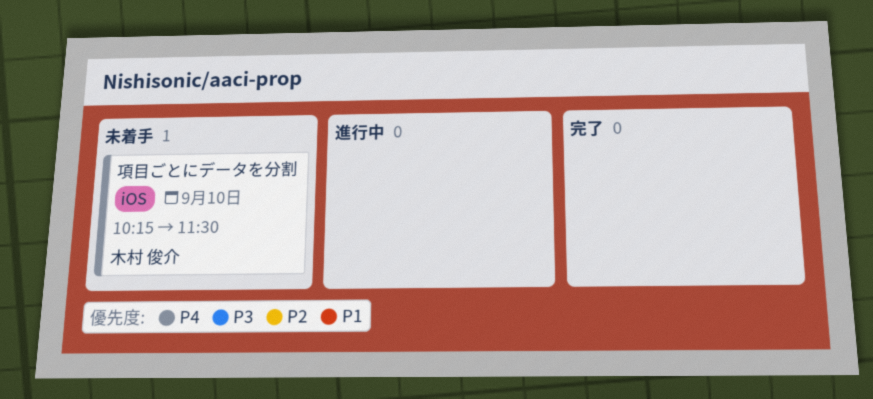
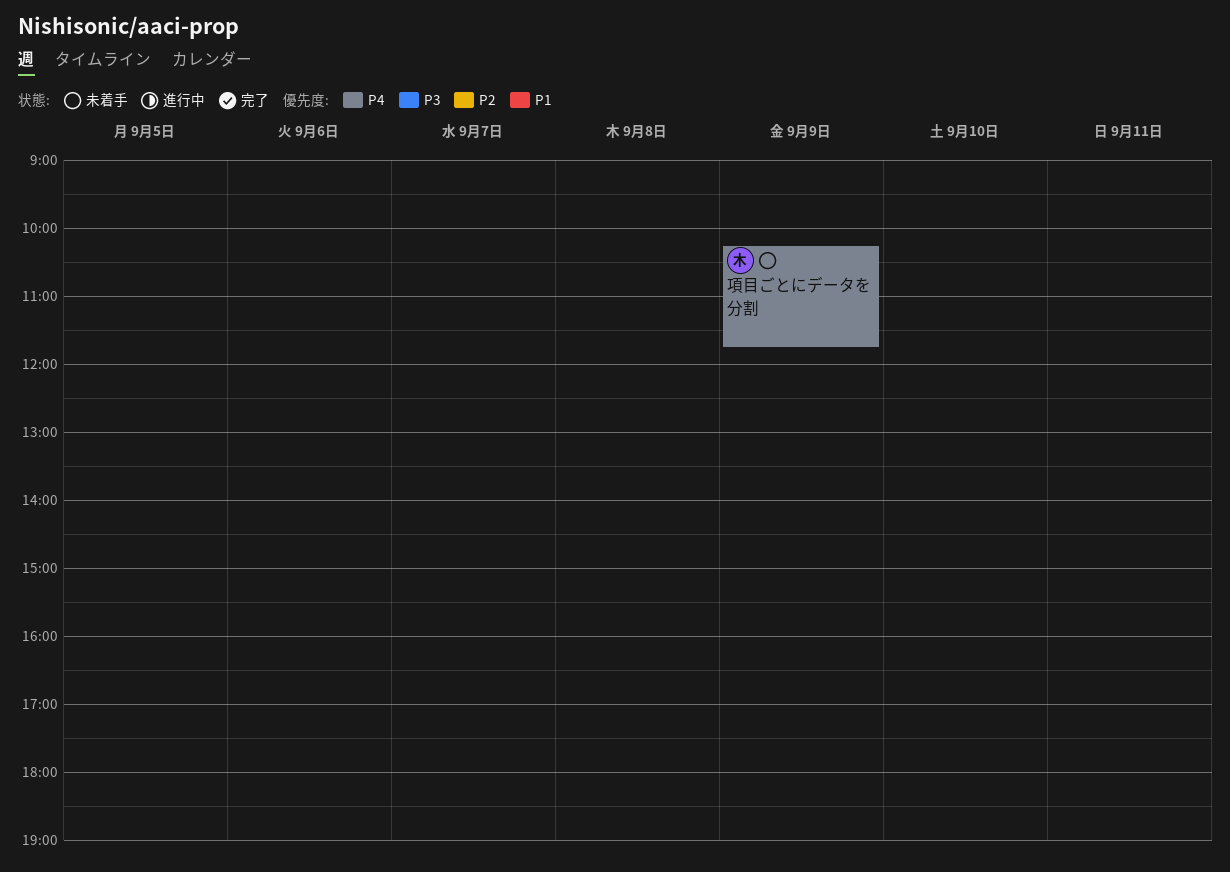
項目ごとにデータを分割, day: Sep 10 -> Sep 9
項目ごとにデータを分割, ends: 11:30 -> 11:45

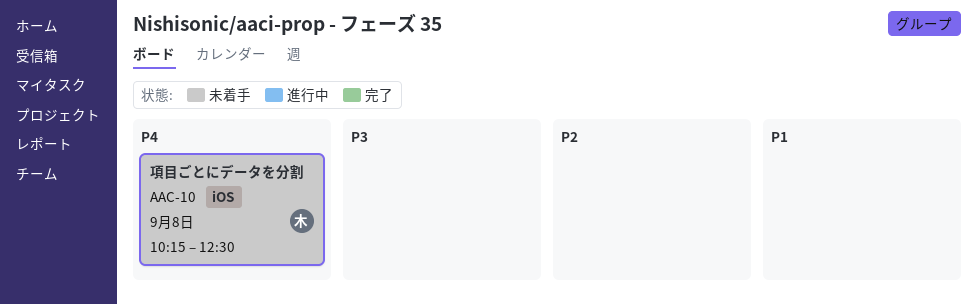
項目ごとにデータを分割, day: Sep 9 -> Sep 8
項目ごとにデータを分割, ends: 11:45 -> 12:30

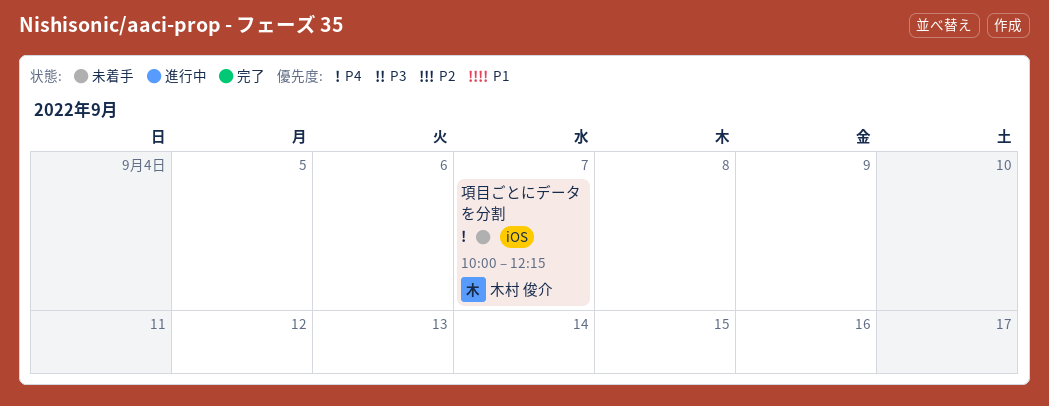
項目ごとにデータを分割, day: Sep 8 -> Sep 7
項目ごとにデータを分割, begins: 10:15 -> 10:00
項目ごとにデータを分割, ends: 12:30 -> 12:15

